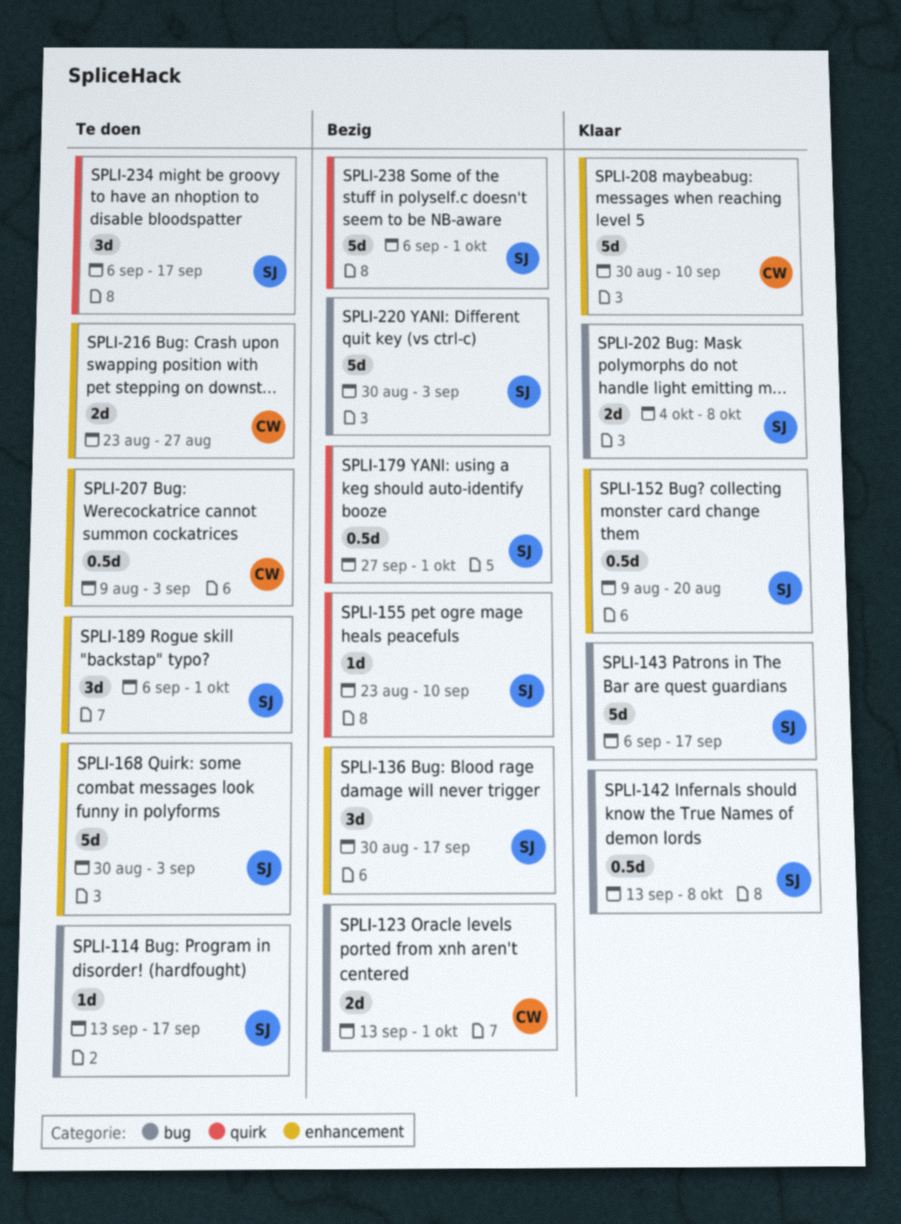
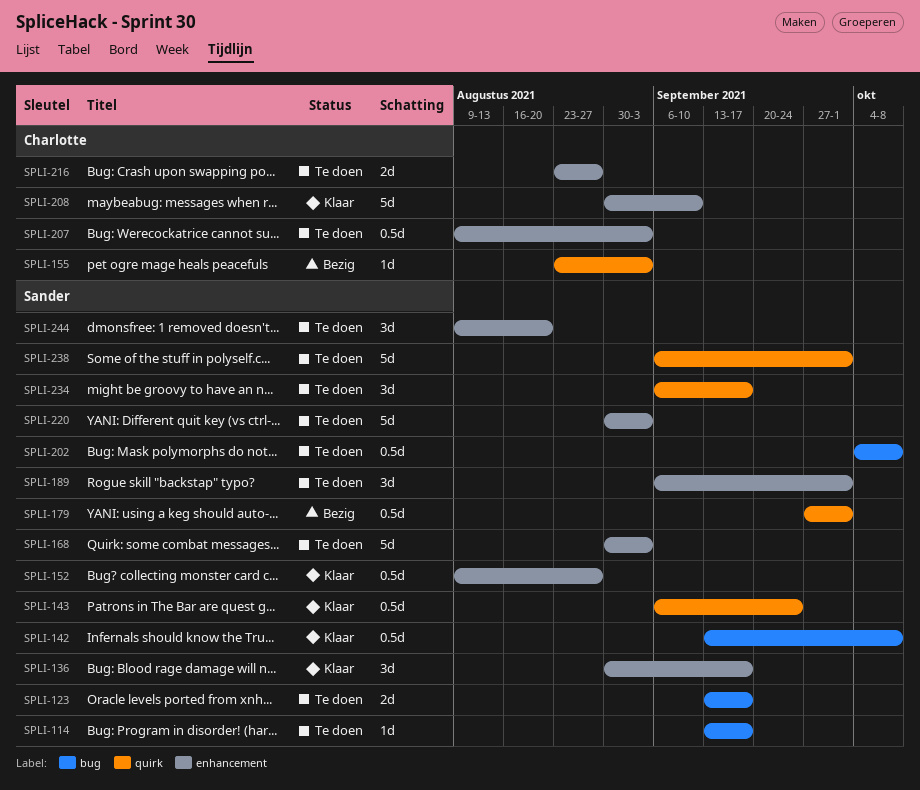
SPLI-123, status: Bezig -> Te doen
SPLI-123, owner: Charlotte -> Sander
SPLI-123, due: Oct 1 -> Sep 17
SPLI-136, status: Bezig -> Klaar
SPLI-143, label: bug -> quirk
SPLI-143, estimate: 5d -> 0.5d
SPLI-143, due: Sep 17 -> Sep 24
SPLI-152, due: Aug 20 -> Aug 27
SPLI-155, owner: Sander -> Charlotte
SPLI-155, due: Sep 10 -> Sep 3
SPLI-202, status: Klaar -> Te doen
SPLI-202, estimate: 2d -> 0.5d
SPLI-220, status: Bezig -> Te doen
SPLI-220, label: bug -> enhancement
SPLI-238, status: Bezig -> Te doen
SPLI-244: none -> present

